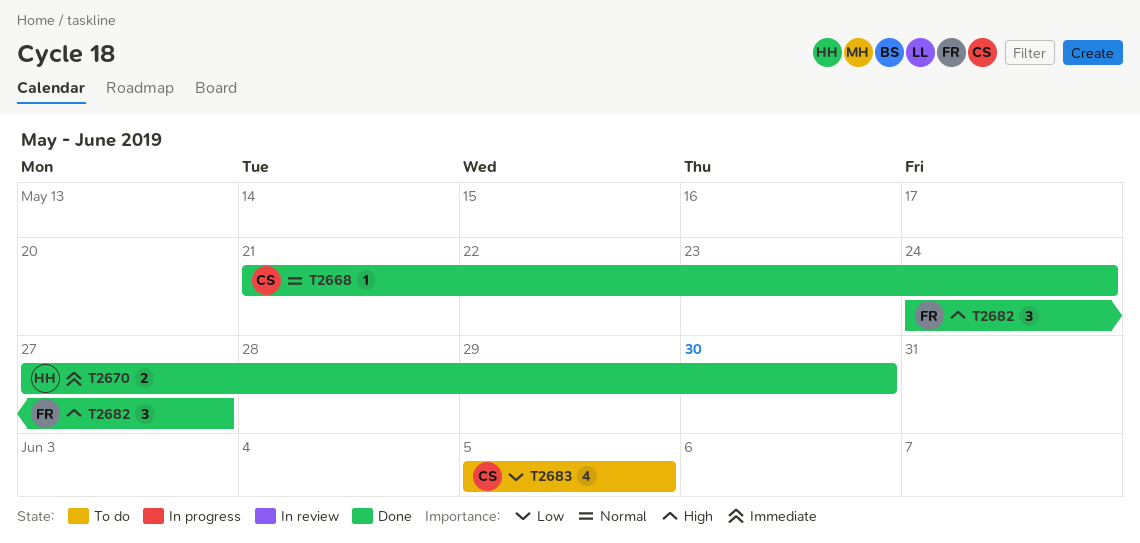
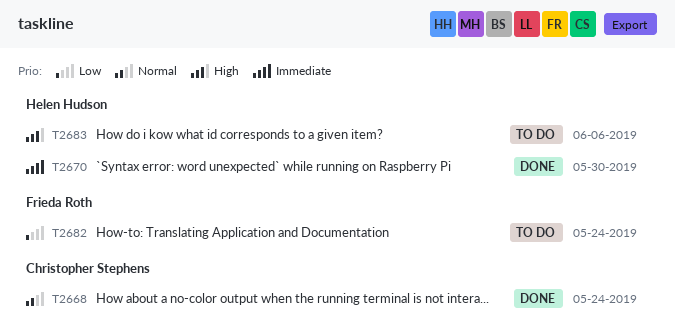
T2682, status: Done -> To do
T2682, priority: High -> Low
T2682, due: May 27 -> May 24
T2683, owner: Christopher Stephens -> Helen Hudson
T2683, priority: Low -> High
T2683, due: Jun 5 -> Jun 6

